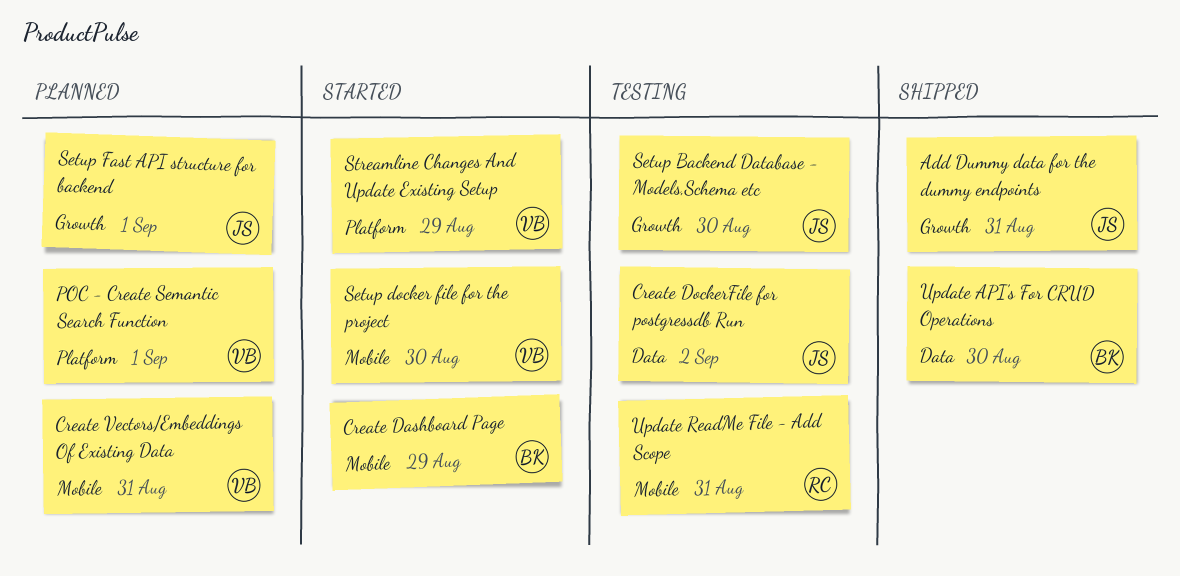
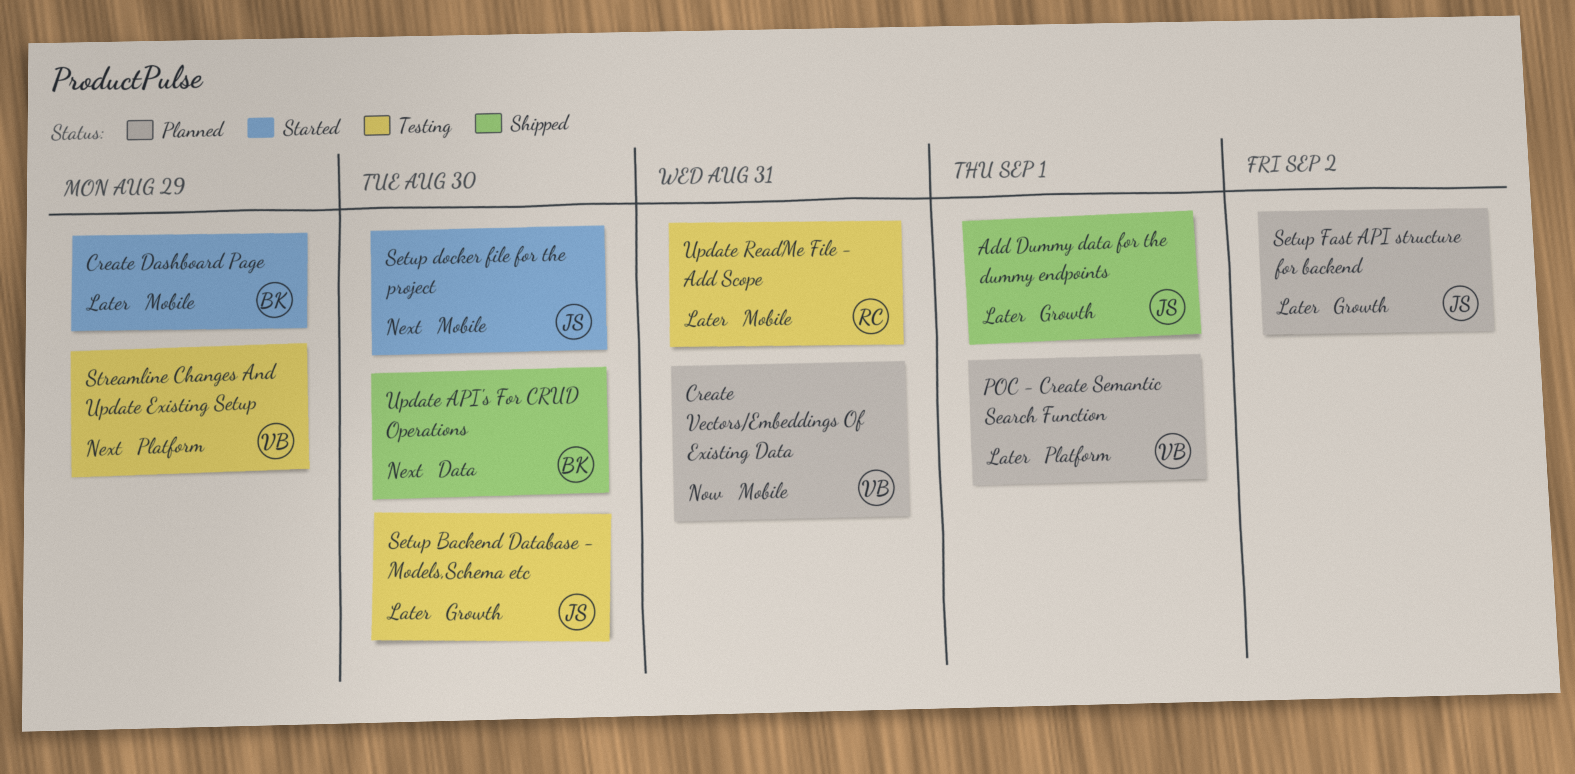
Add Dummy data for the dummy endpoints, due: Aug 31 -> Sep 1
Create DockerFile for postgressdb Run: present -> none
Setup docker file for the project, owner: VB -> JS
Setup Fast API structure for backend, due: Sep 1 -> Sep 2
Streamline Changes And Update Existing Setup, status: Started -> Testing

